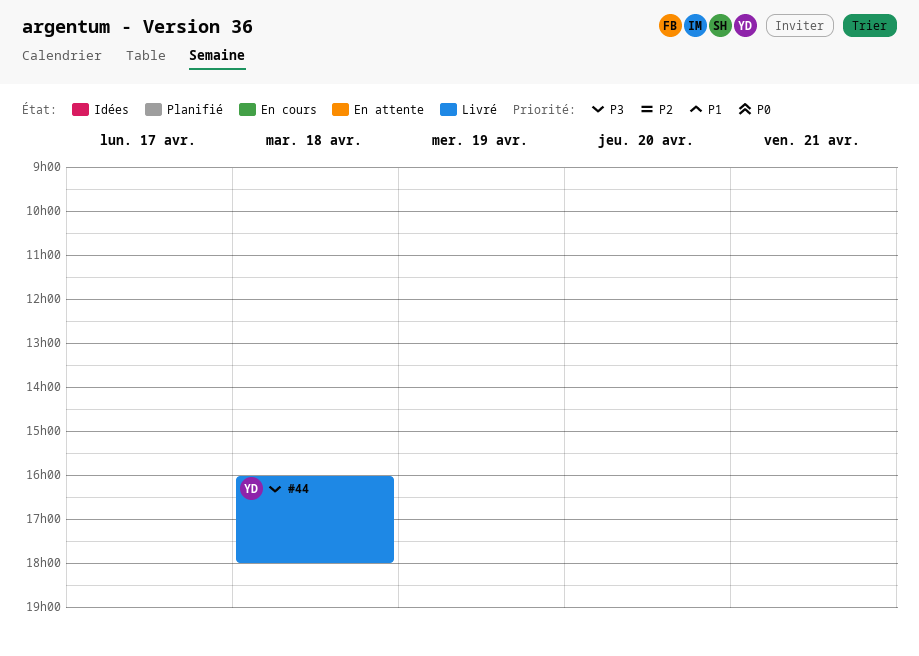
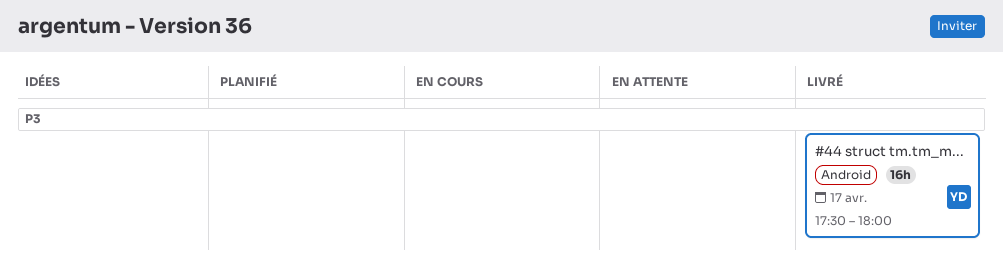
#44, day: Apr 18 -> Apr 17
#44, begins: 16:00 -> 17:30

